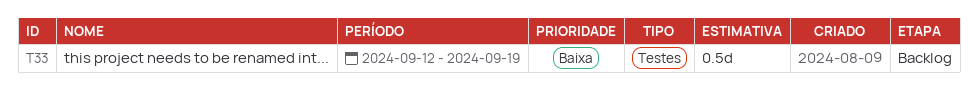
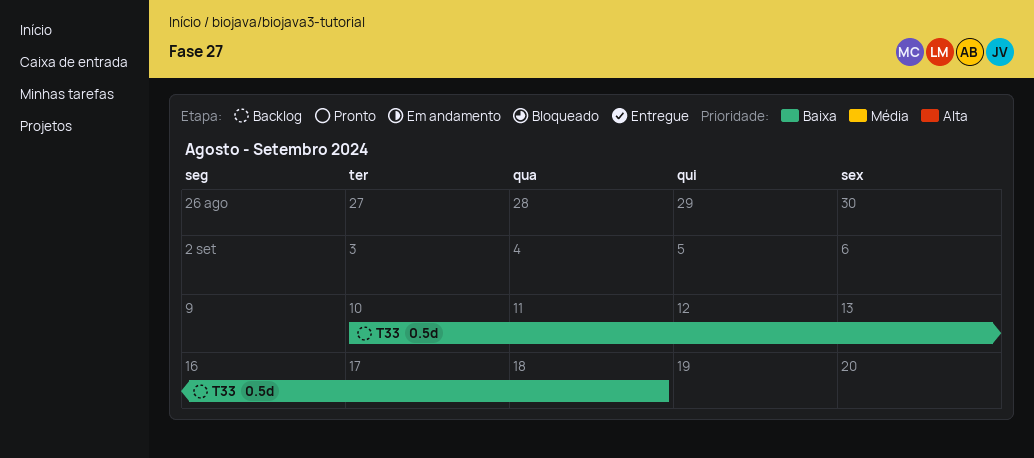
T33, start: Sep 12 -> Sep 10
T33, due: Sep 19 -> Sep 18

